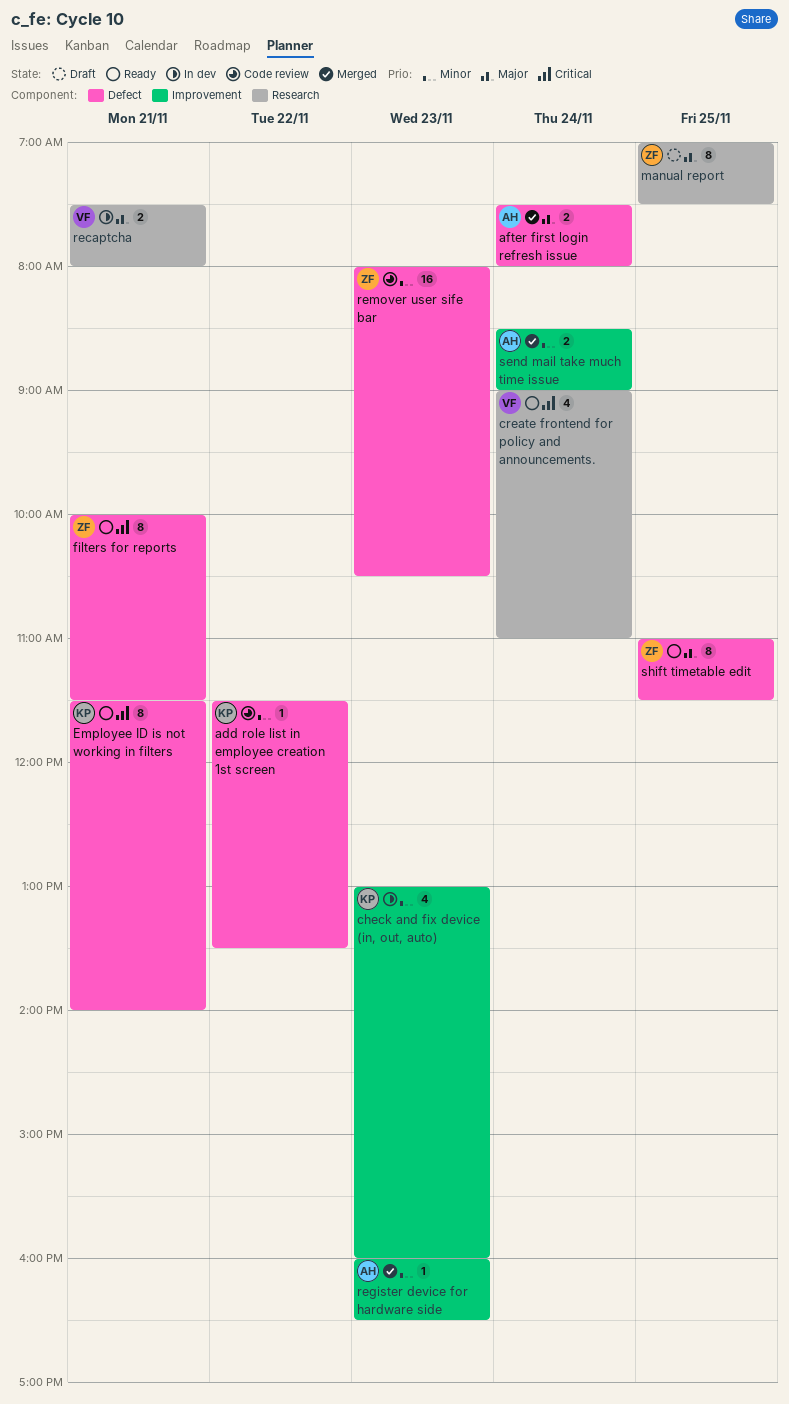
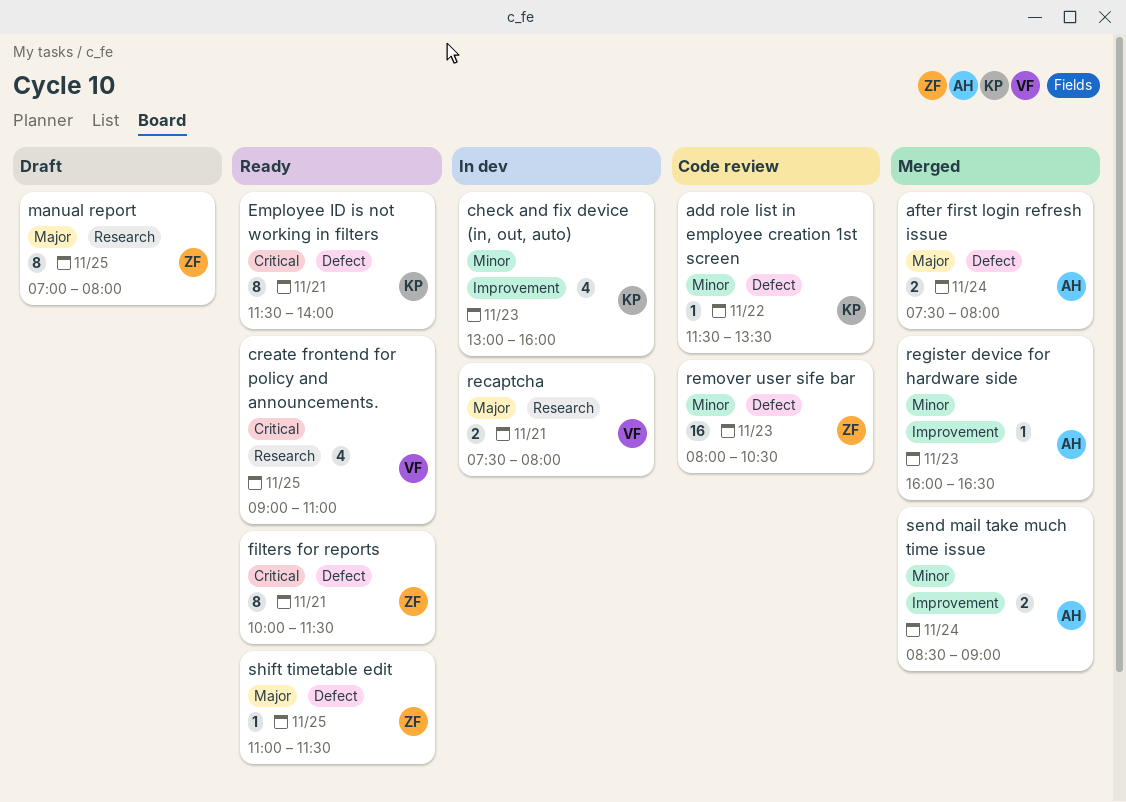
create frontend for policy and announcements., day: Nov 24 -> Nov 25
manual report, ends: 07:30 -> 08:00
shift timetable edit, estimate: 8 -> 1

